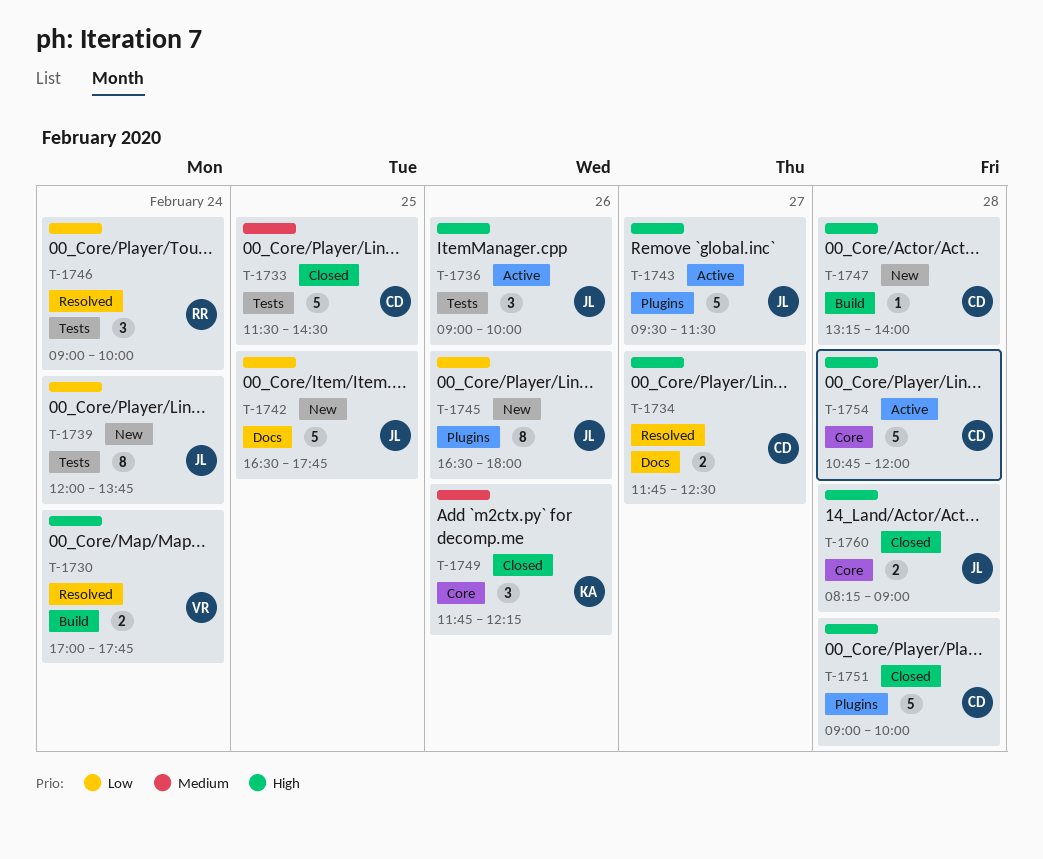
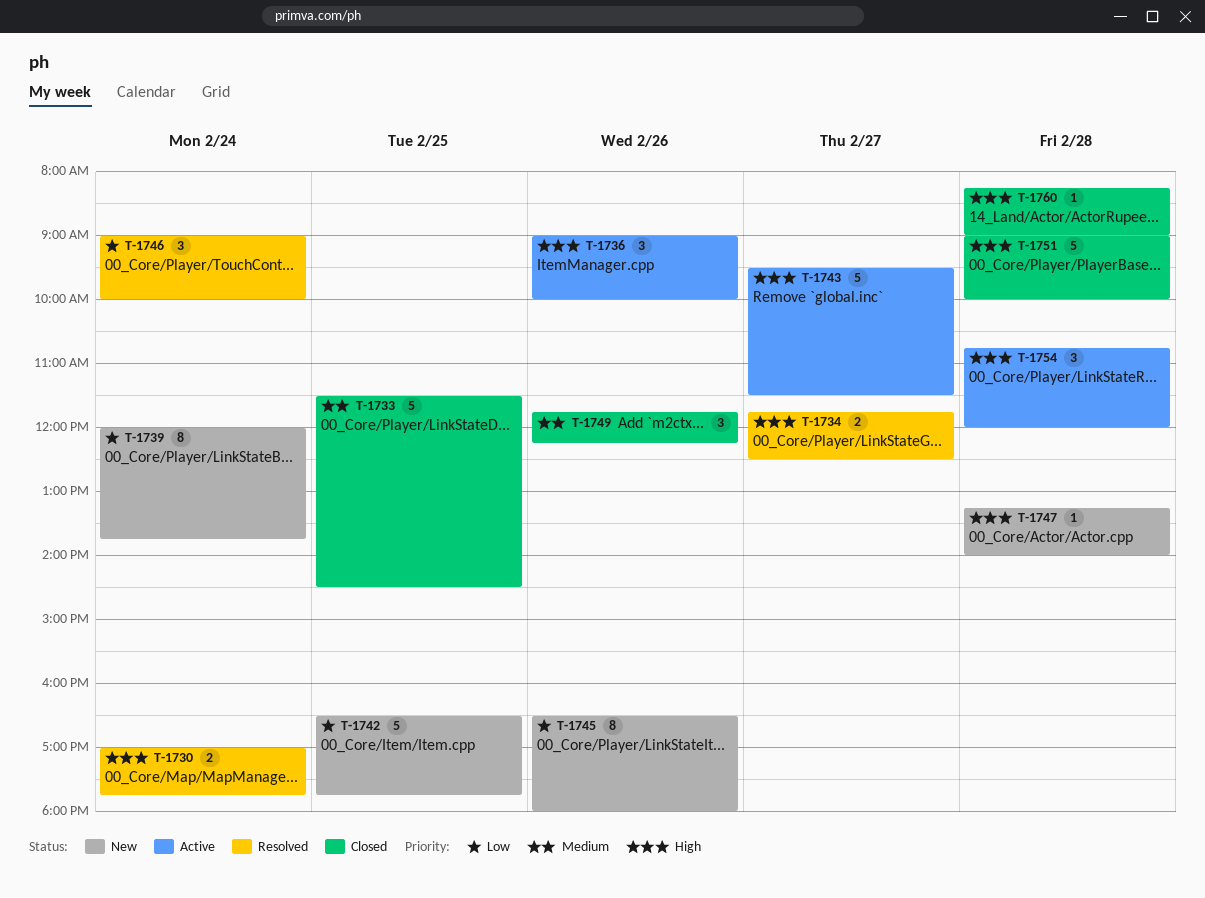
T-1754, estimate: 5 -> 3
T-1760, estimate: 2 -> 1

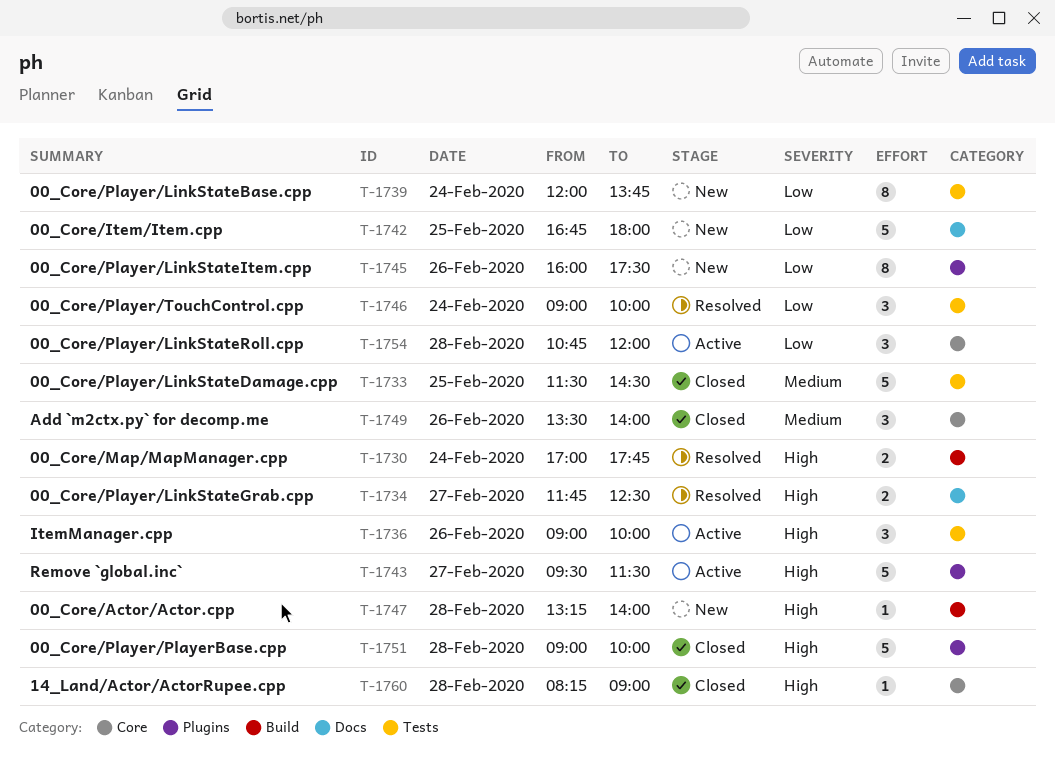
T-1742, begins: 16:30 -> 16:45
T-1742, ends: 17:45 -> 18:00
T-1745, begins: 16:30 -> 16:00
T-1745, ends: 18:00 -> 17:30
T-1749, begins: 11:45 -> 13:30
T-1749, ends: 12:15 -> 14:00
T-1754, priority: High -> Low

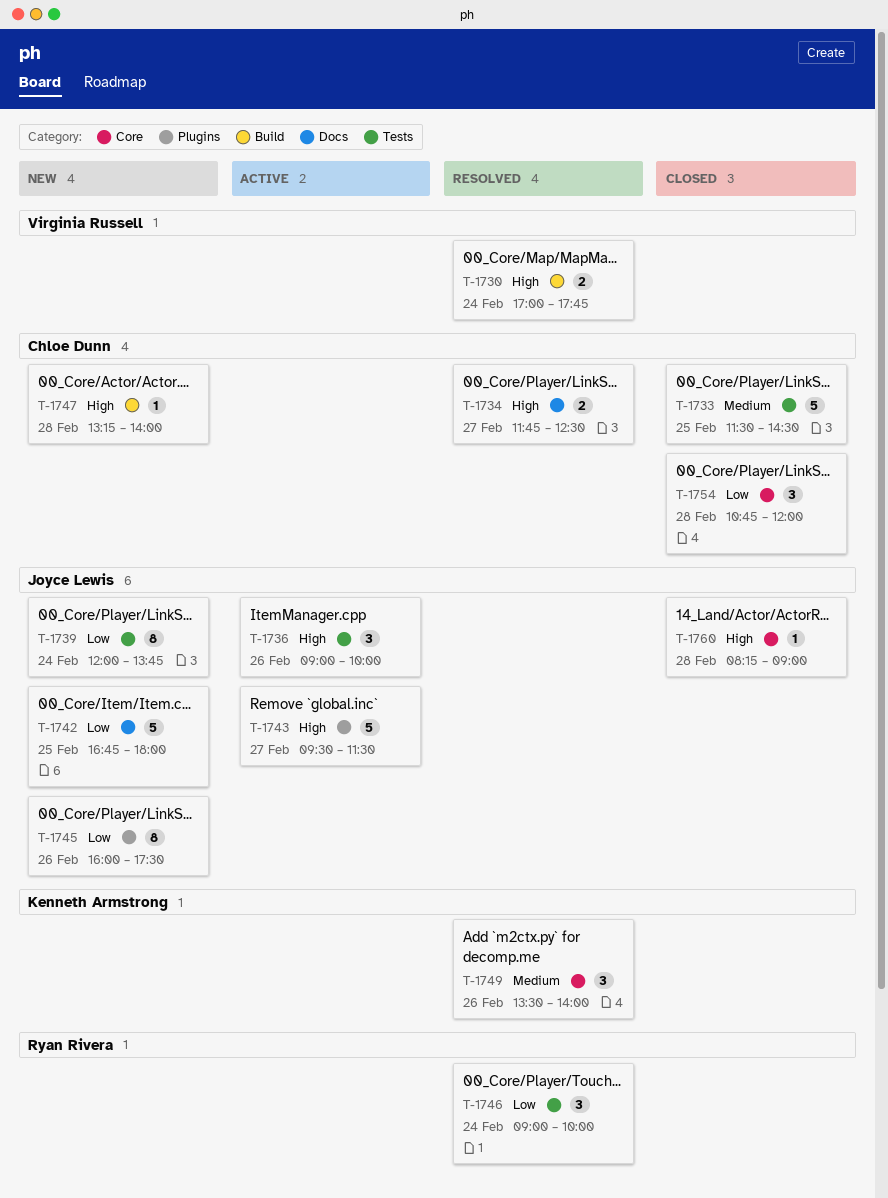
T-1749, status: Closed -> Resolved
T-1751: present -> none
T-1754, status: Active -> Closed

